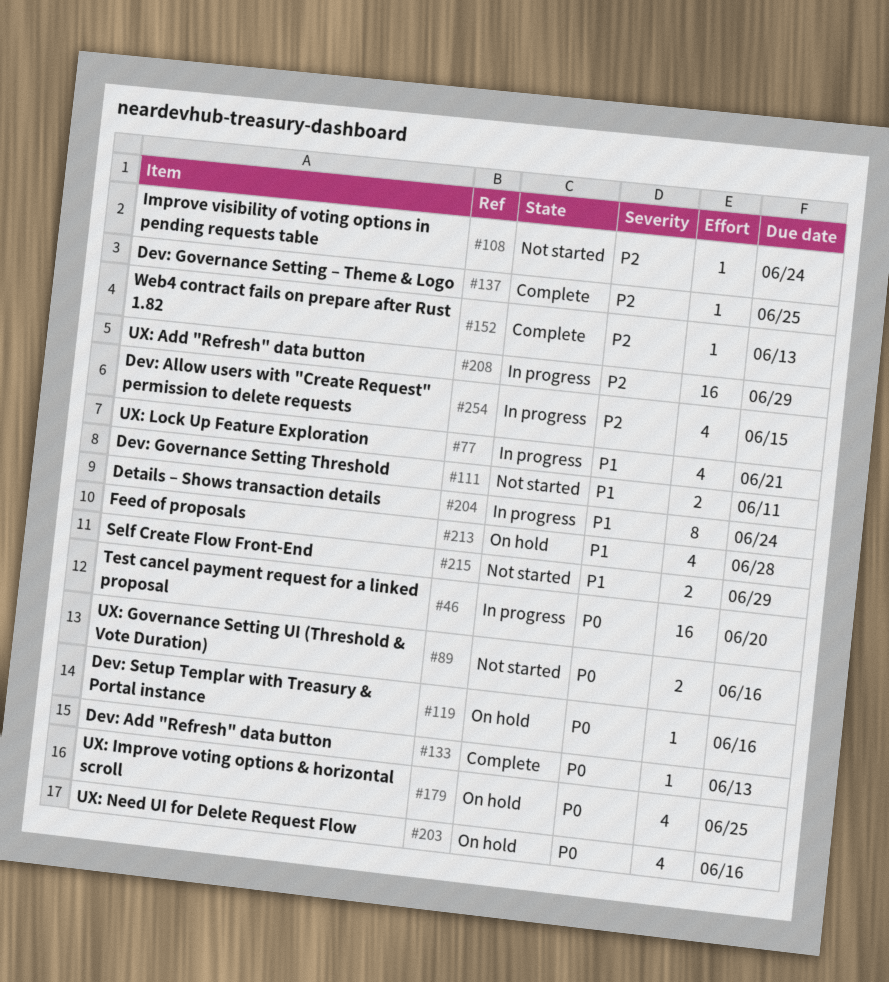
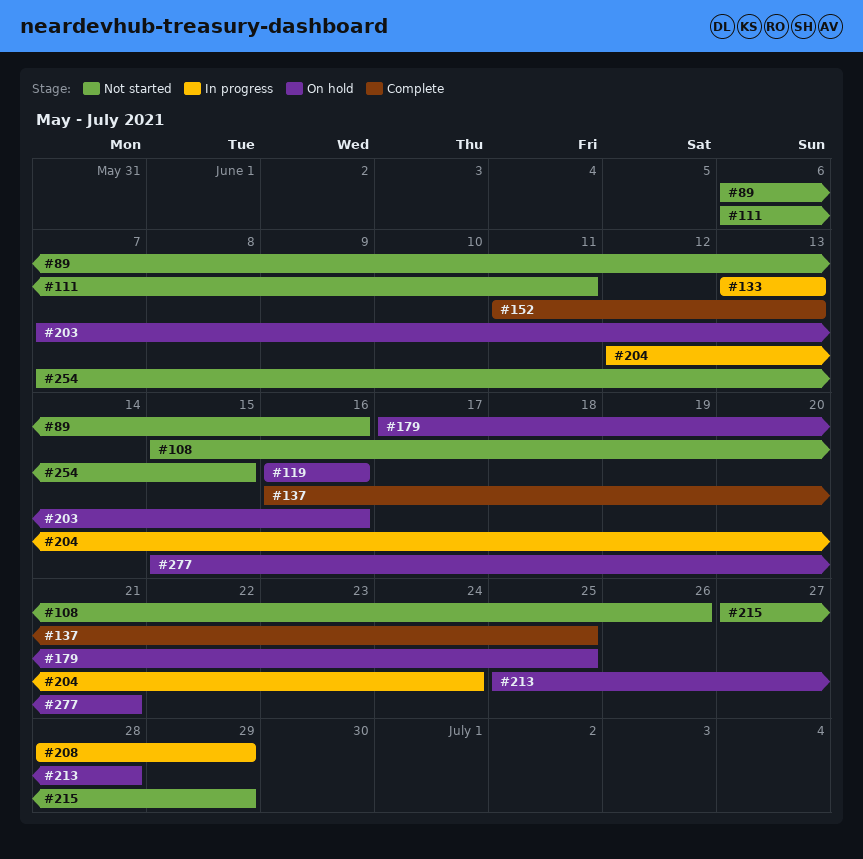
#46: present -> none
#77: present -> none
#108, due: Jun 24 -> Jun 26
#133, status: Complete -> In progress
#254, status: In progress -> Not started
#277: none -> present

